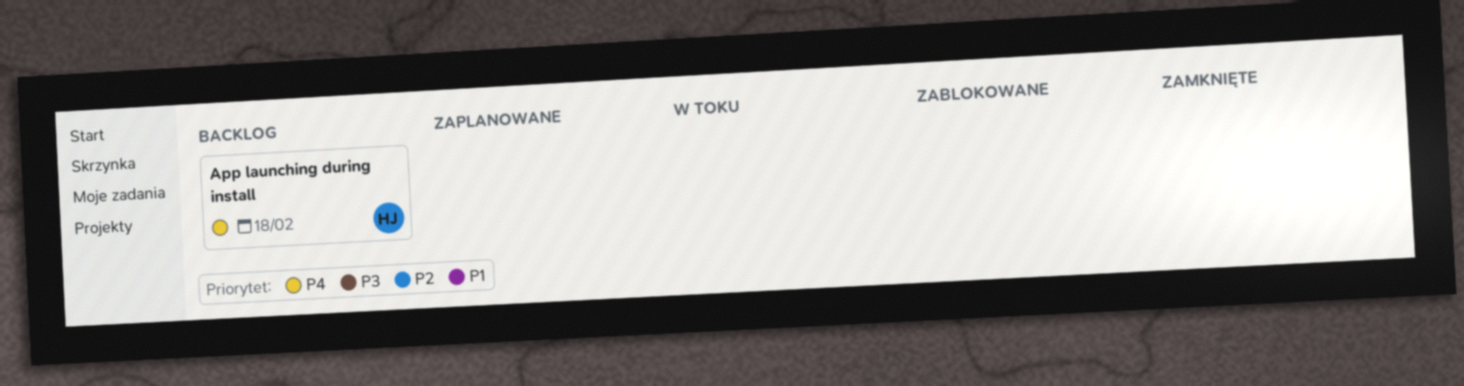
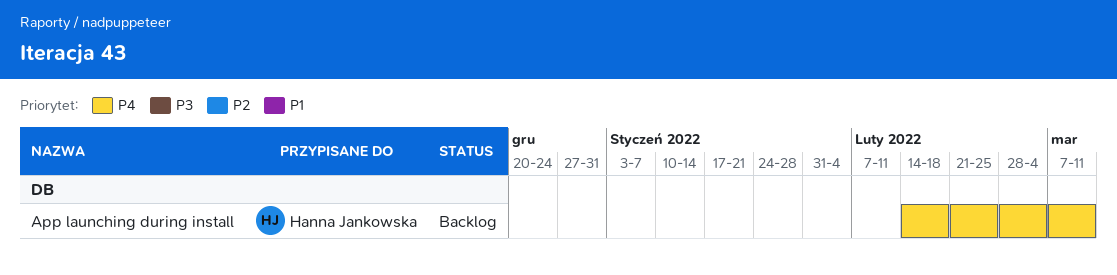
App launching during install, due: Feb 18 -> Mar 11

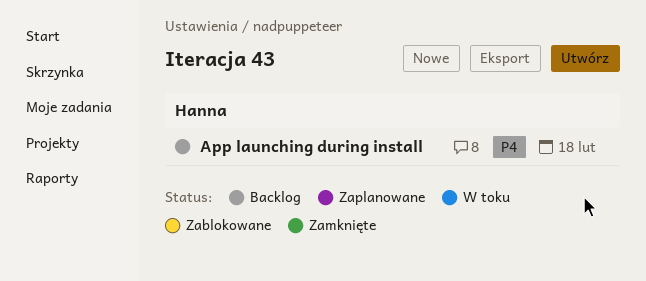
App launching during install, due: Mar 11 -> Feb 18

